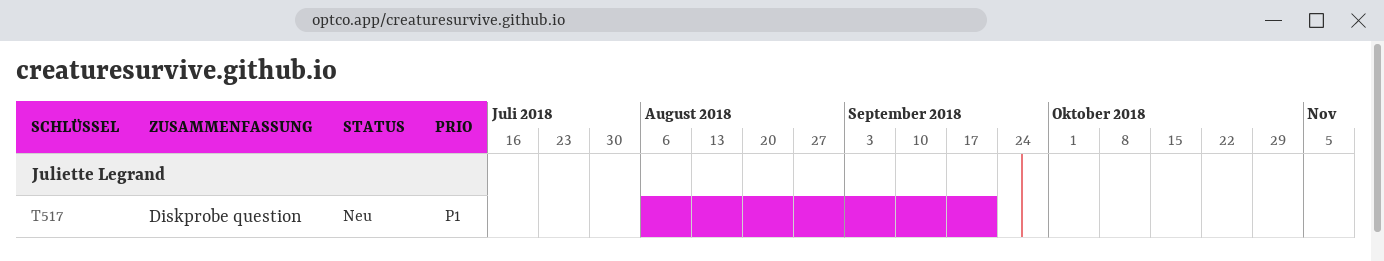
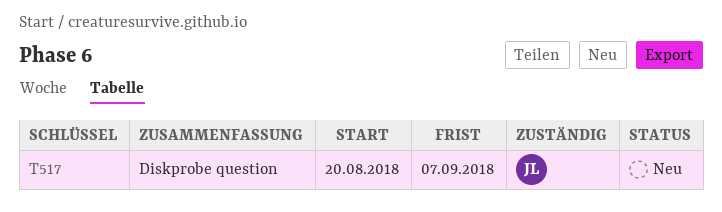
T517, start: Aug 6 -> Aug 20
T517, due: Sep 21 -> Sep 7

